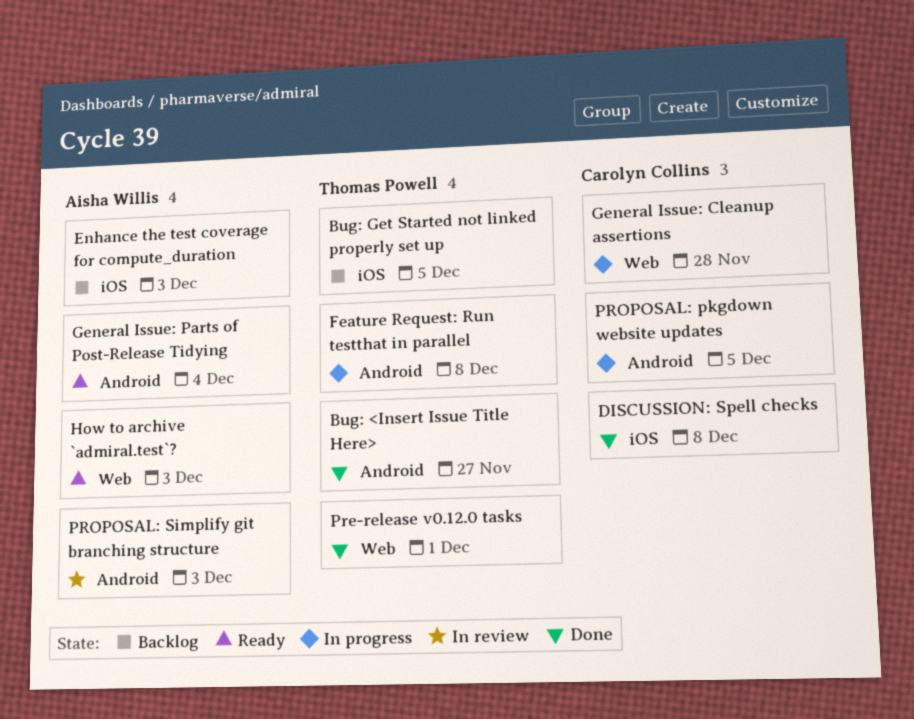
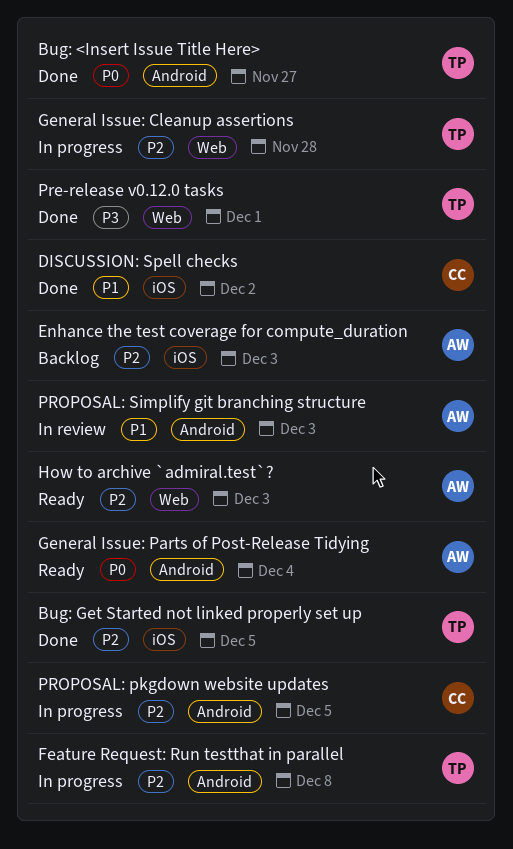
Bug: Get Started not linked properly set up, status: Backlog -> Done
DISCUSSION: Spell checks, due: Dec 8 -> Dec 2
General Issue: Cleanup assertions, owner: Carolyn Collins -> Thomas Powell

